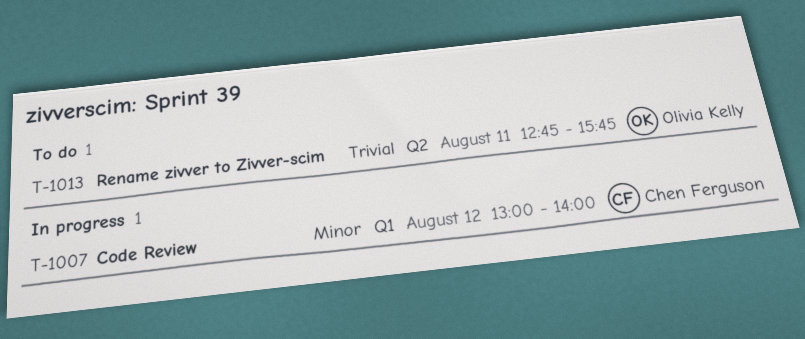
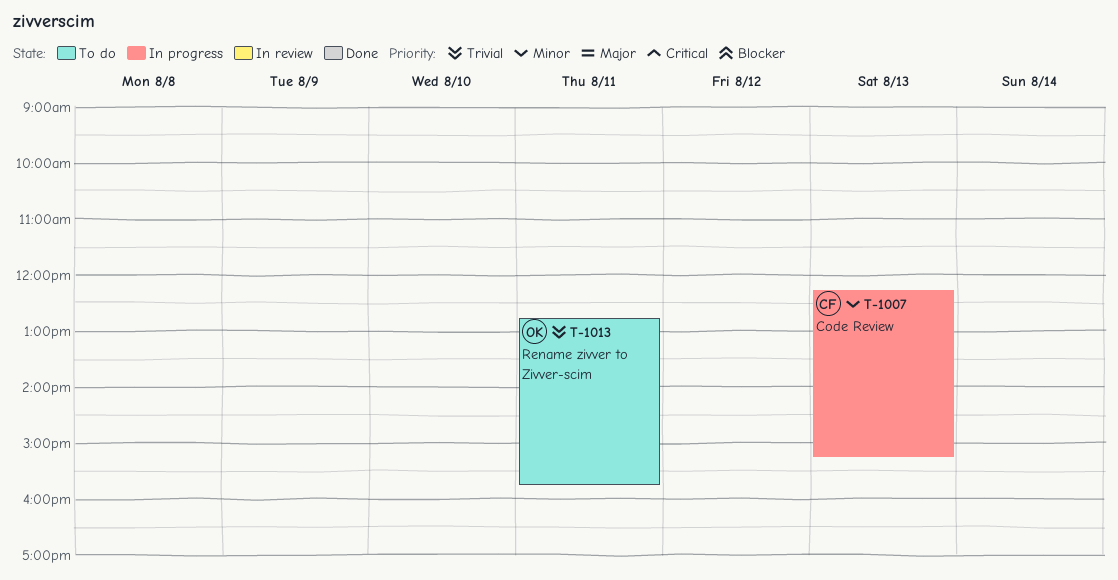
T-1007, day: Aug 12 -> Aug 13
T-1007, begins: 13:00 -> 12:15
T-1007, ends: 14:00 -> 15:15

